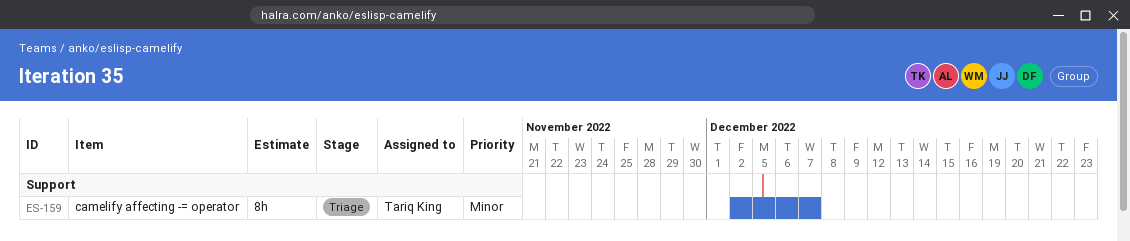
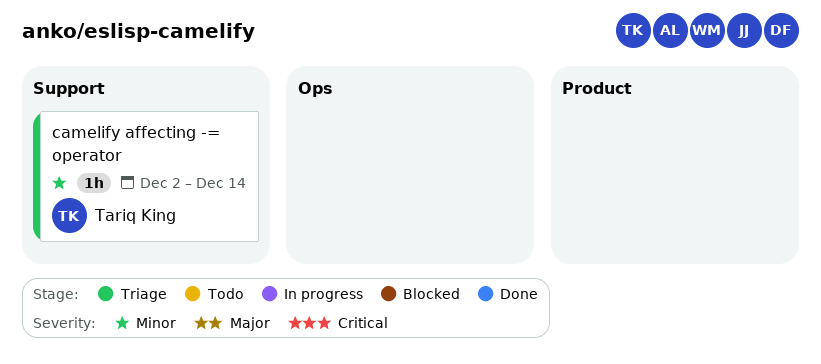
camelify affecting -= operator, estimate: 8h -> 1h
camelify affecting -= operator, due: Dec 7 -> Dec 14

